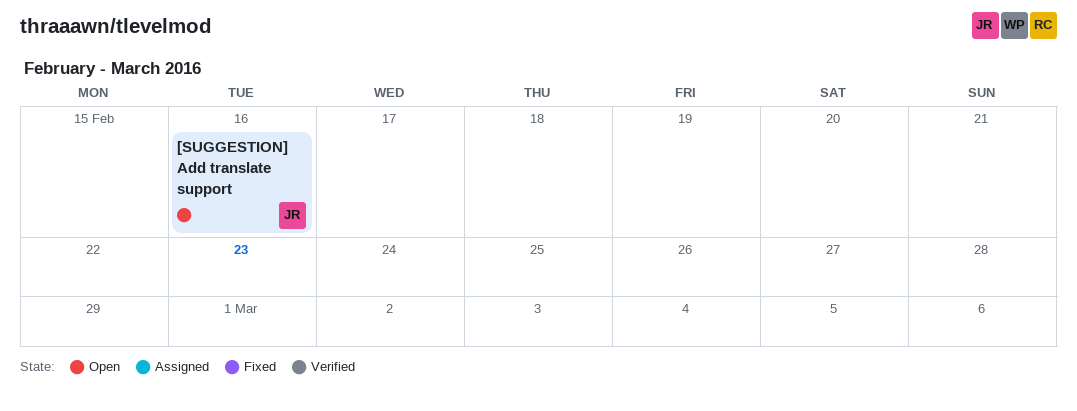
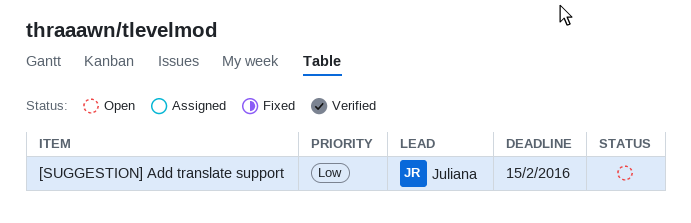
[SUGGESTION] Add translate support, due: Feb 16 -> Feb 15

